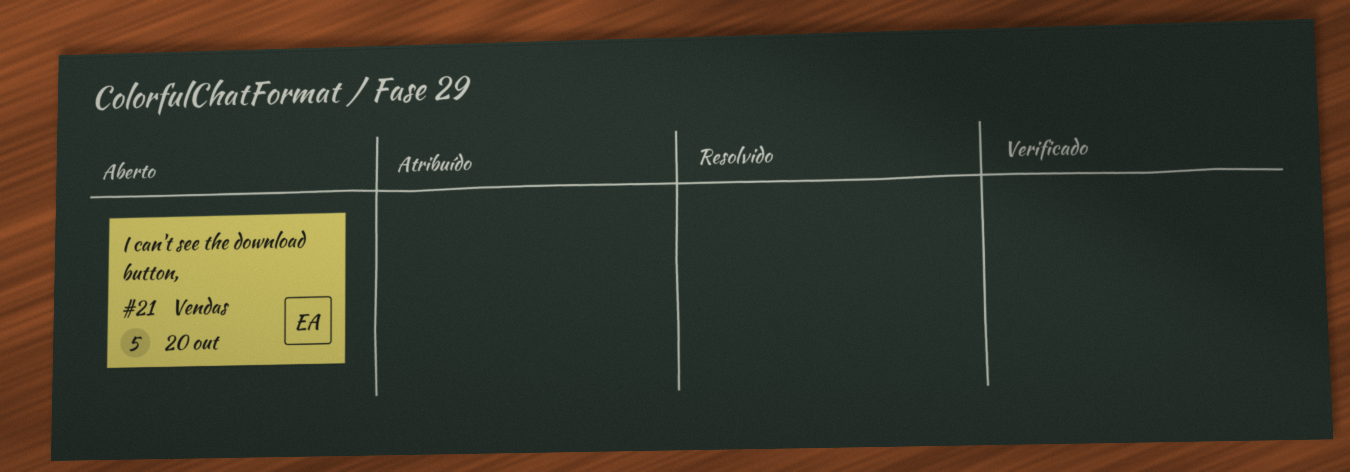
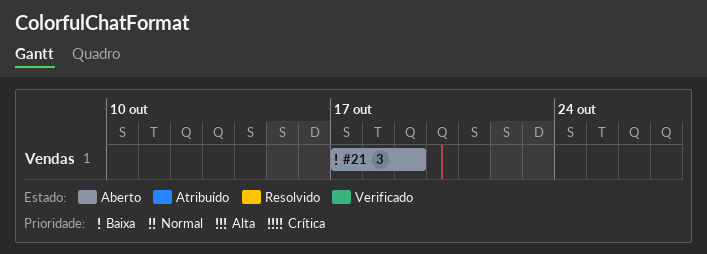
#21, estimate: 5 -> 3
#21, due: Oct 20 -> Oct 19

